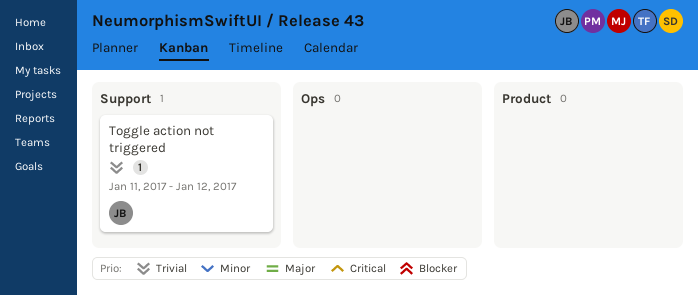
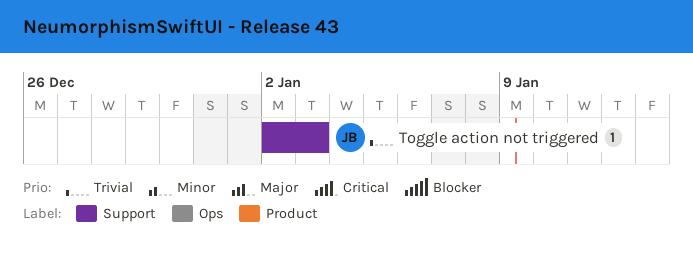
Toggle action not triggered, start: Jan 11 -> Jan 2
Toggle action not triggered, due: Jan 12 -> Jan 3

